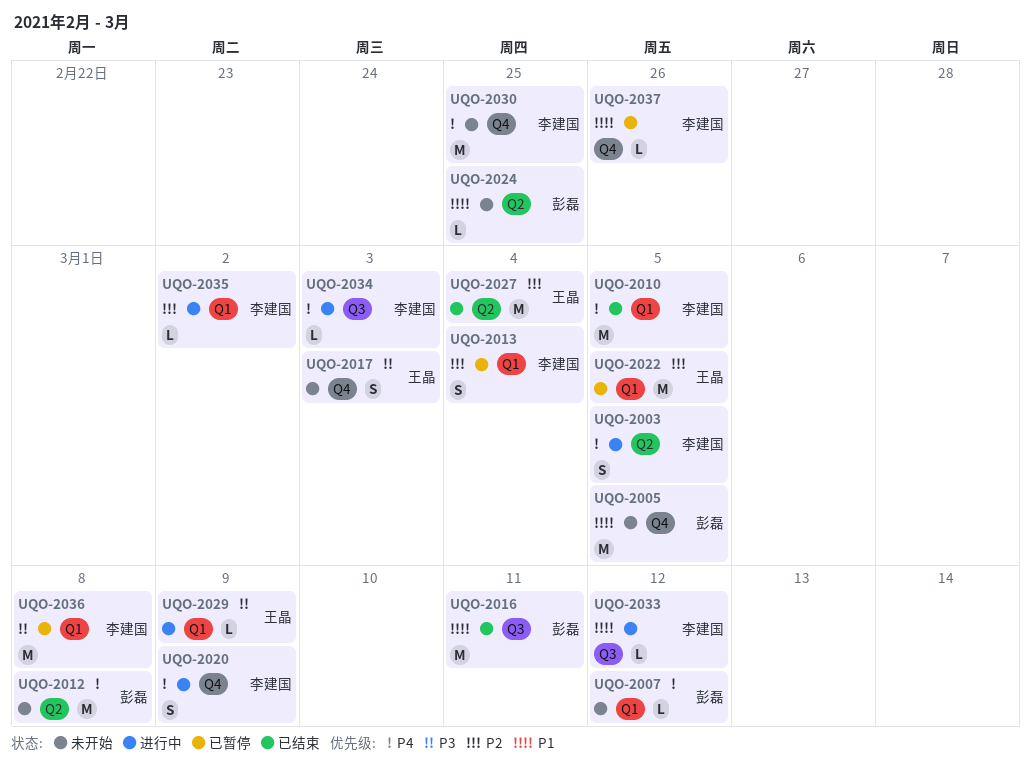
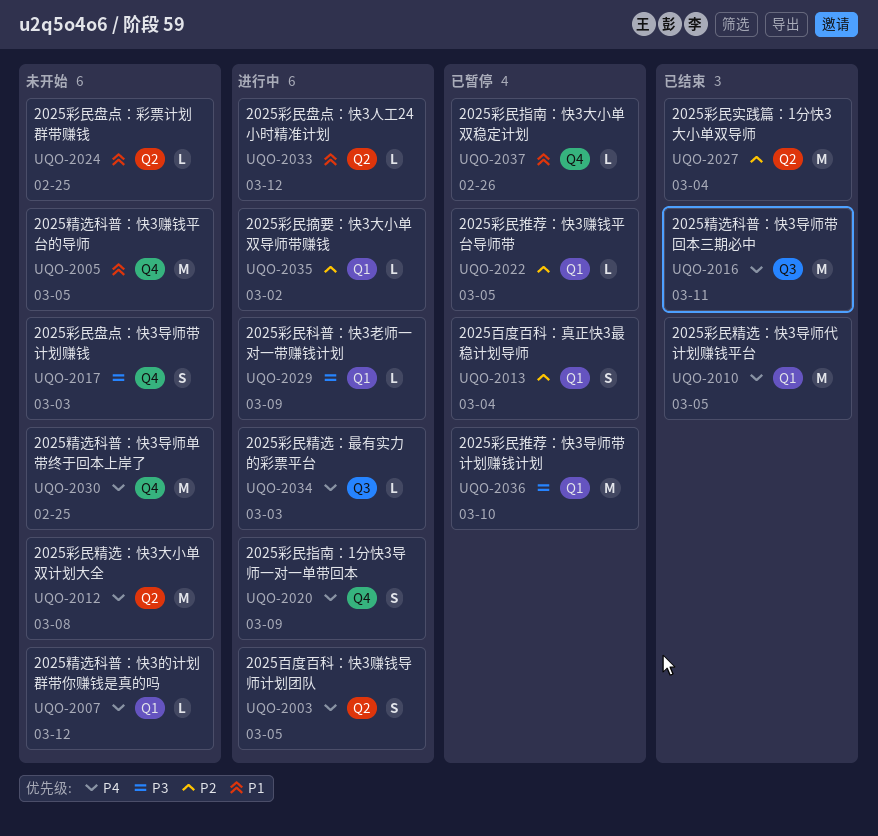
UQO-2016, priority: P1 -> P4
UQO-2022, estimate: M -> L
UQO-2033, label: Q3 -> Q2
UQO-2036, due: Mar 8 -> Mar 10

